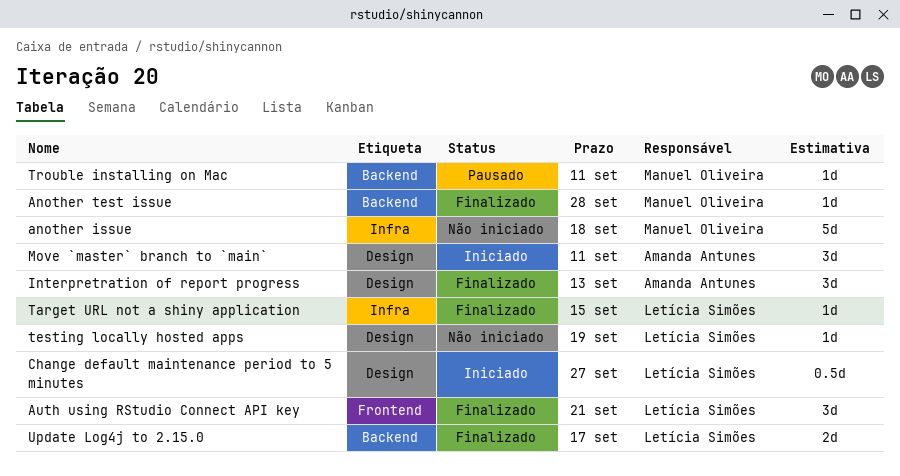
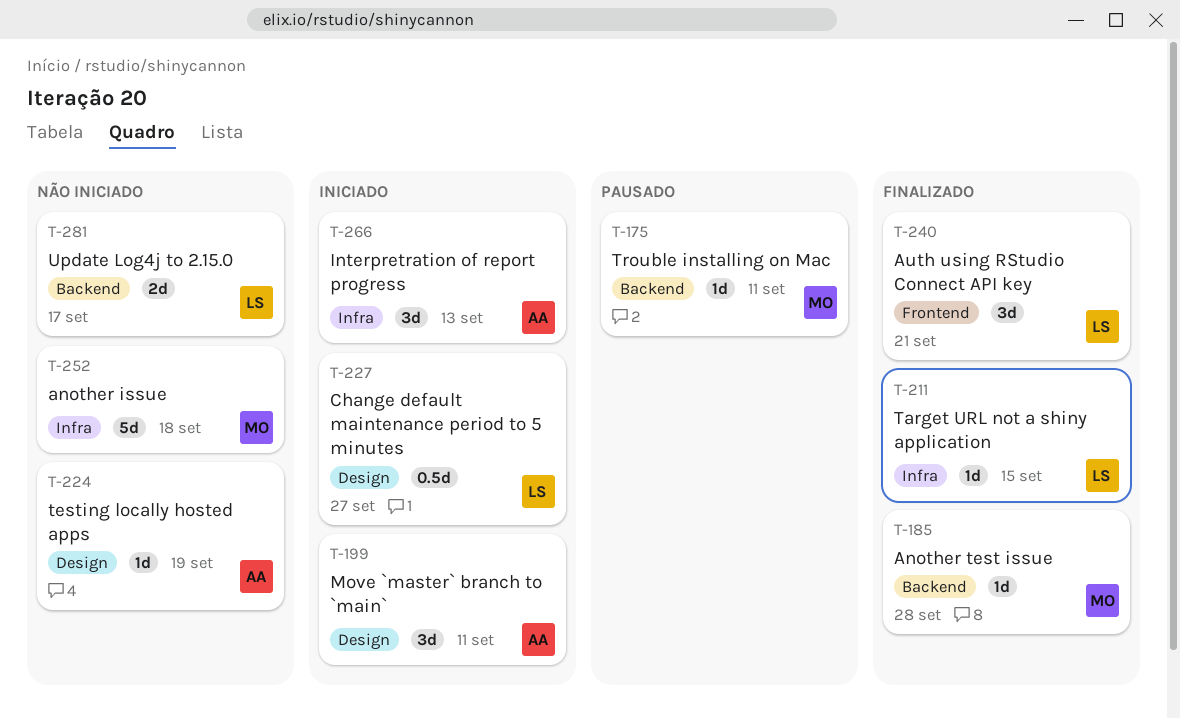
Interpretration of report progress, status: Finalizado -> Iniciado
Interpretration of report progress, label: Design -> Infra
testing locally hosted apps, owner: Letícia Simões -> Amanda Antunes
Update Log4j to 2.15.0, status: Finalizado -> Não iniciado

